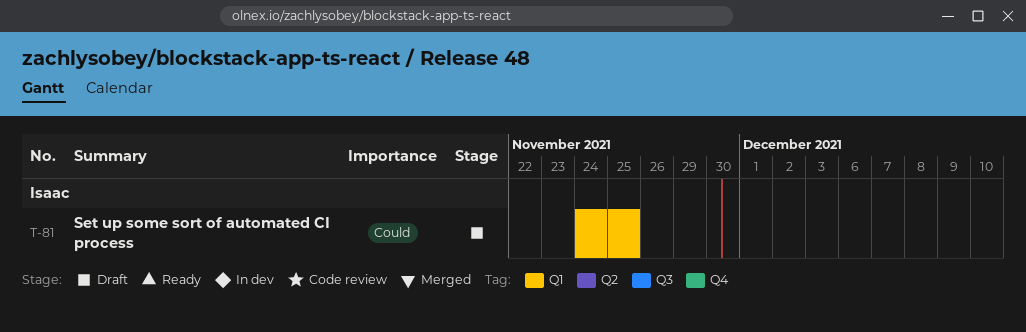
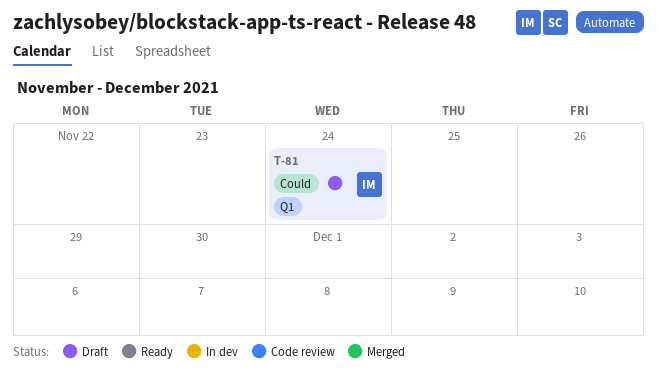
T-81, due: Nov 25 -> Nov 24

